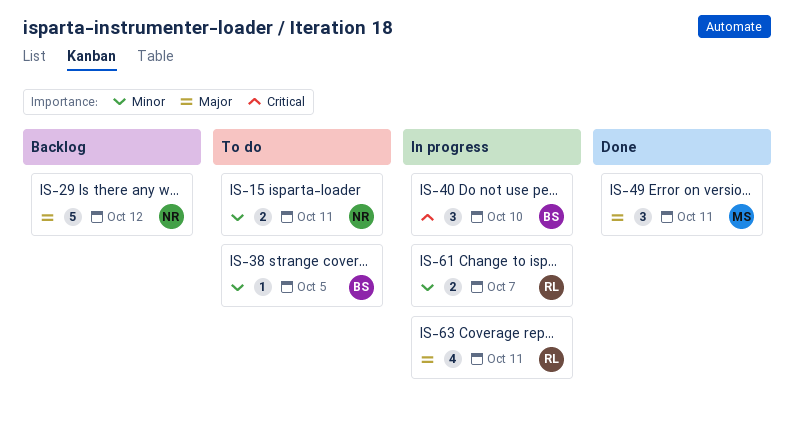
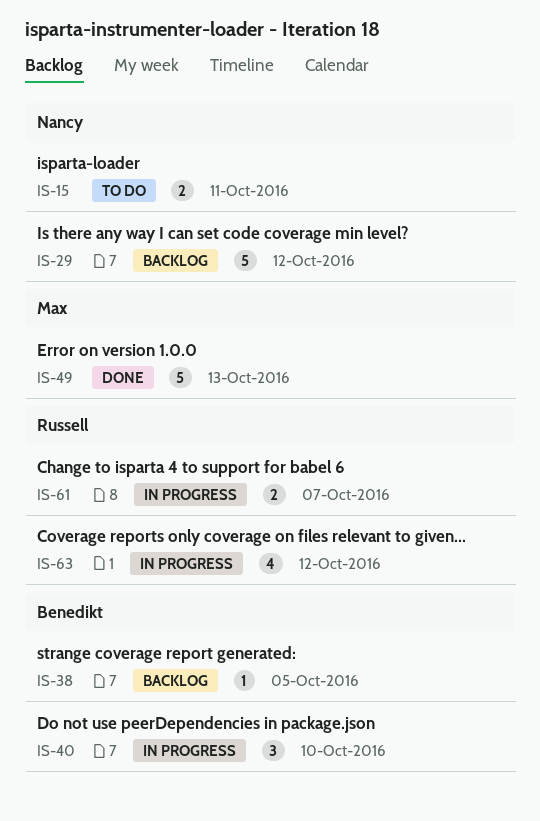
IS-38, status: To do -> Backlog
IS-49, estimate: 3 -> 5
IS-49, due: Oct 11 -> Oct 13
IS-63, due: Oct 11 -> Oct 12

